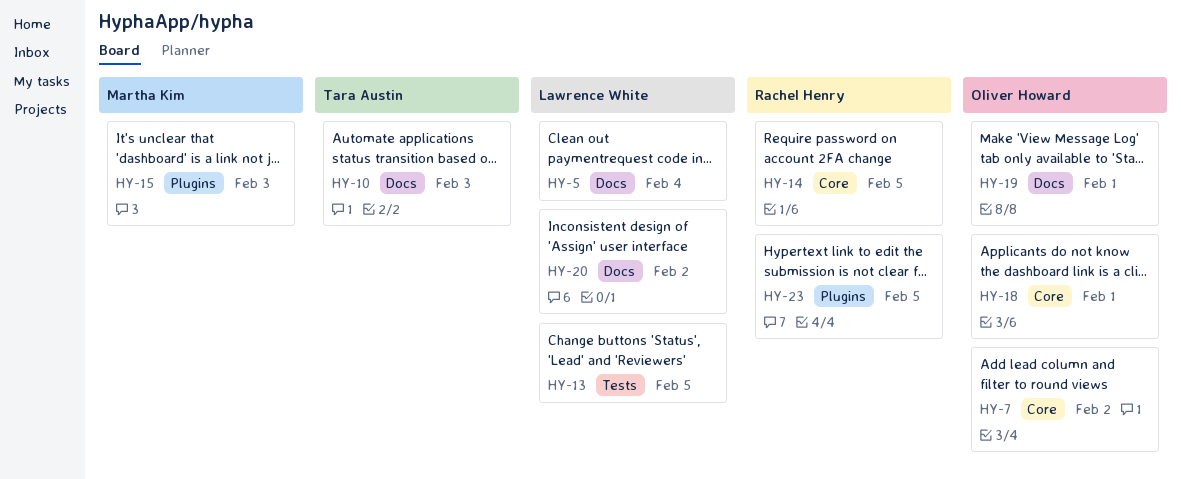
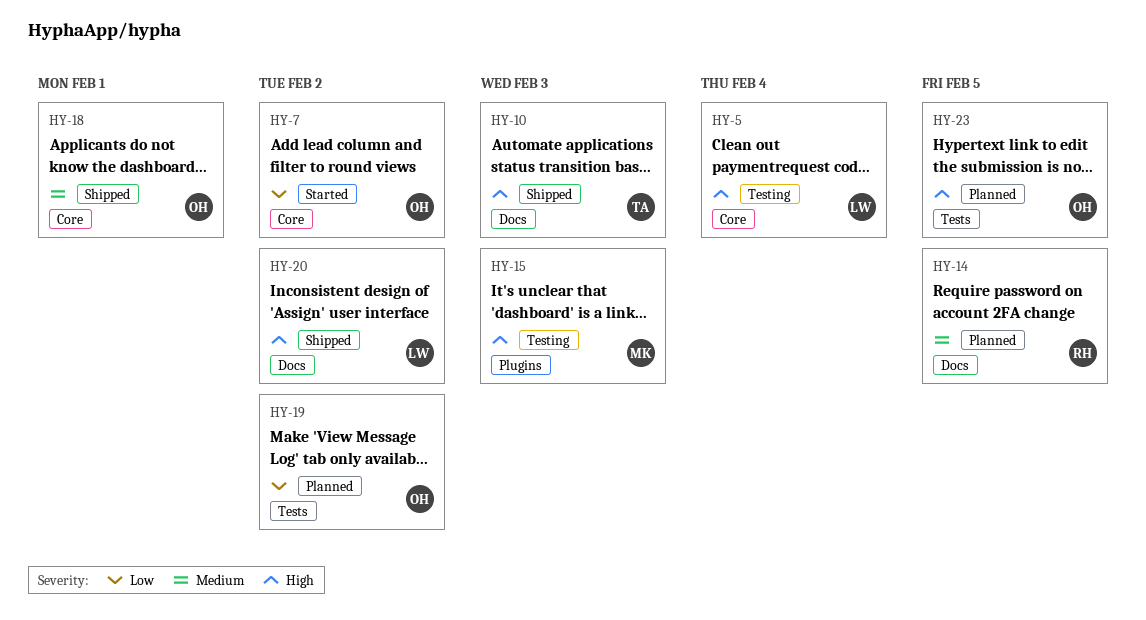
HY-5, label: Docs -> Core
HY-13: present -> none
HY-14, label: Core -> Docs
HY-19, label: Docs -> Tests
HY-19, due: Feb 1 -> Feb 2
HY-23, owner: Rachel Henry -> Oliver Howard
HY-23, label: Plugins -> Tests

